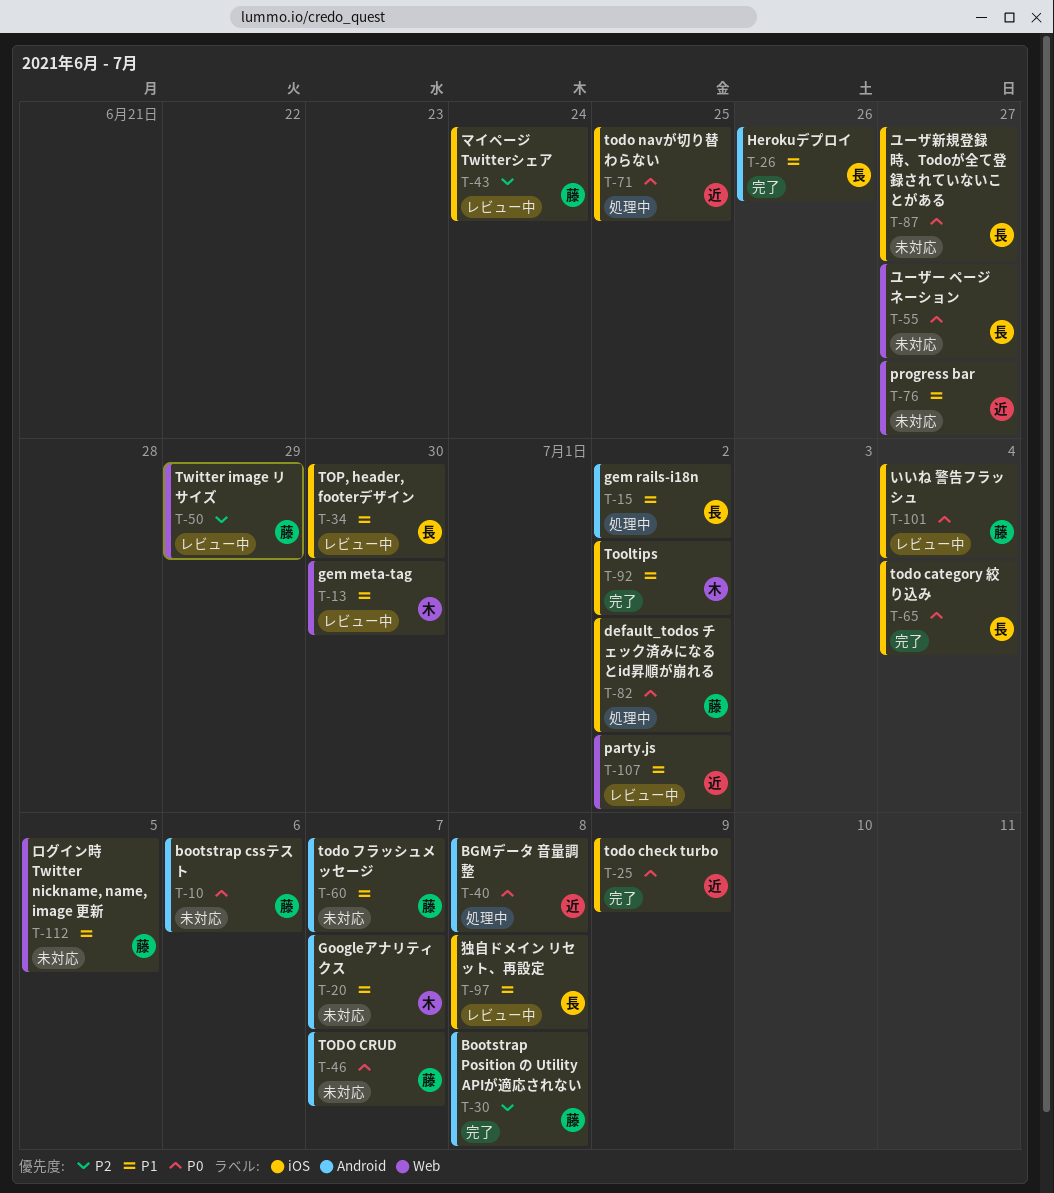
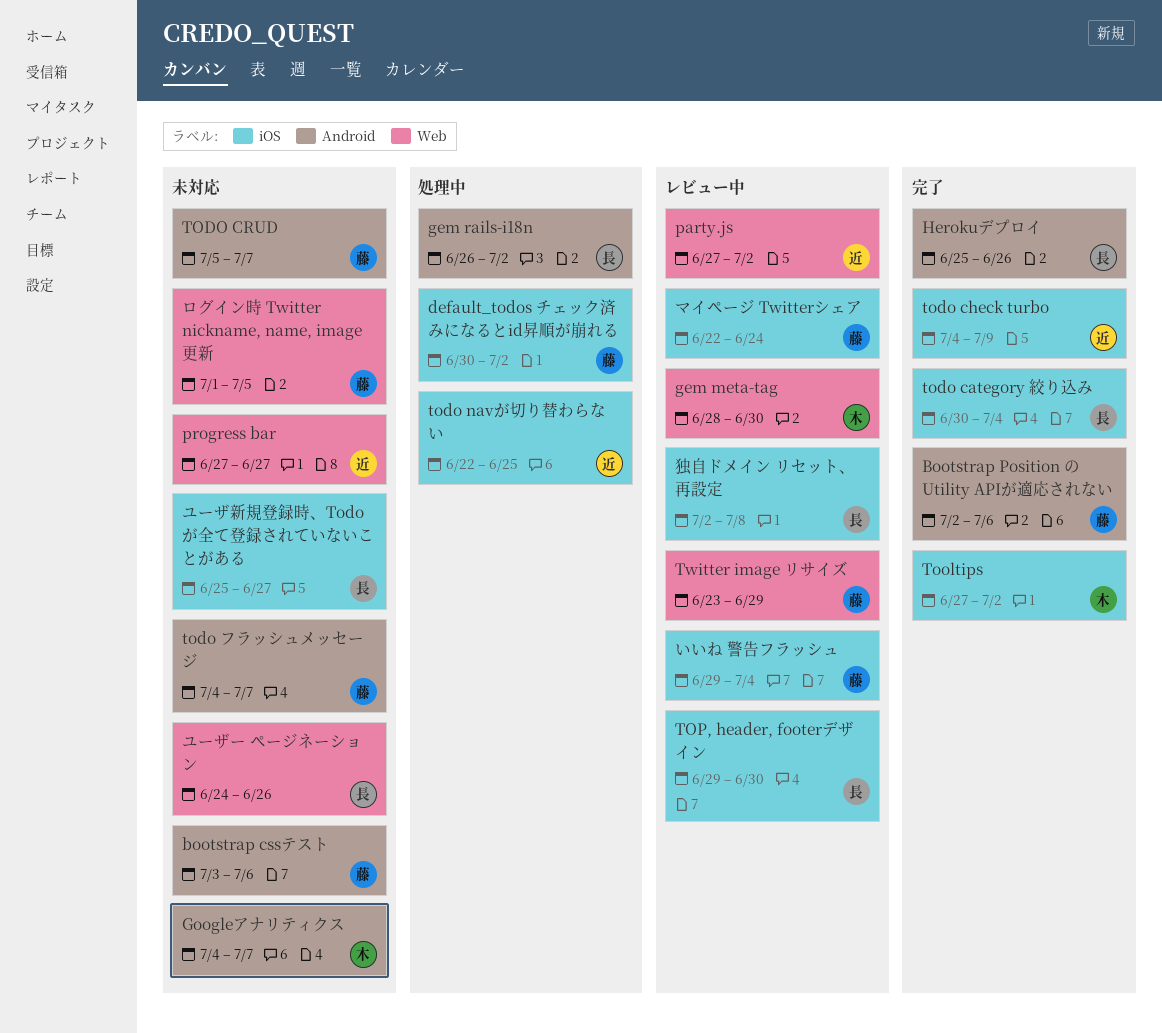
BGMデータ 音量調整: present -> none
Bootstrap Position の Utility APIが適応されない, due: Jul 8 -> Jul 6
ユーザー ページネーション, due: Jun 27 -> Jun 26

